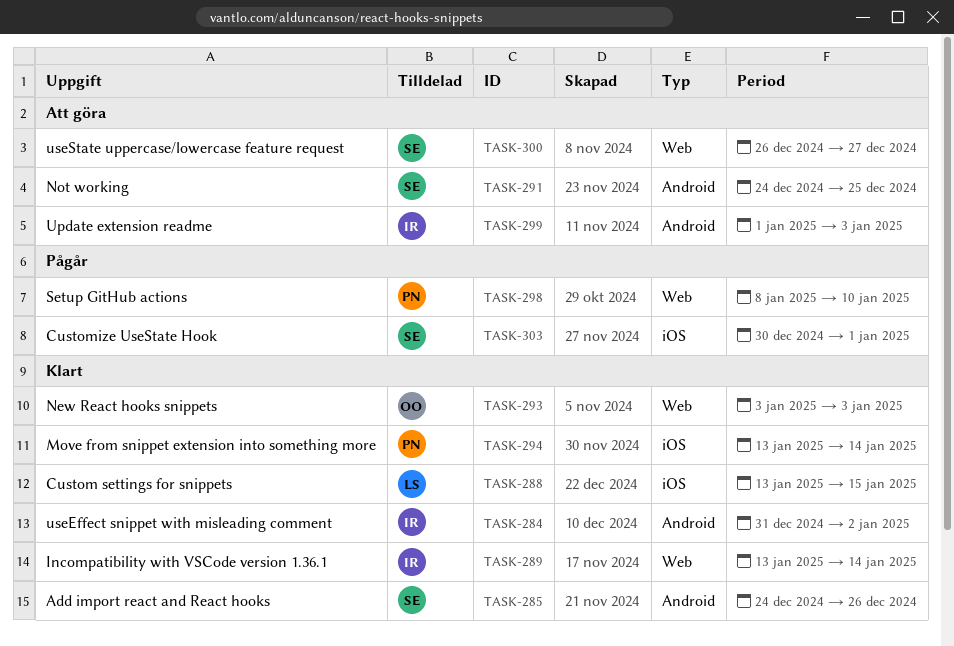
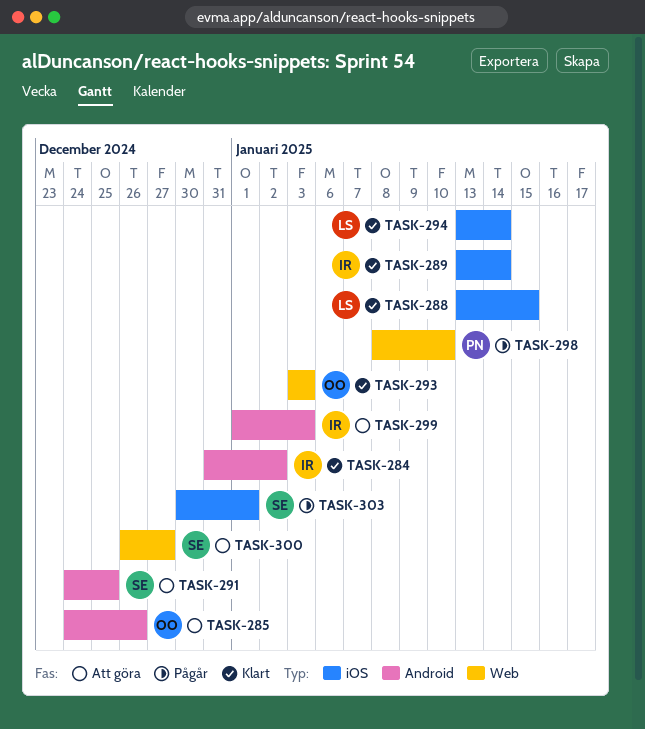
TASK-285, status: Klart -> Att göra
TASK-285, owner: SE -> OO
TASK-289, label: Web -> iOS
TASK-294, owner: PN -> LS

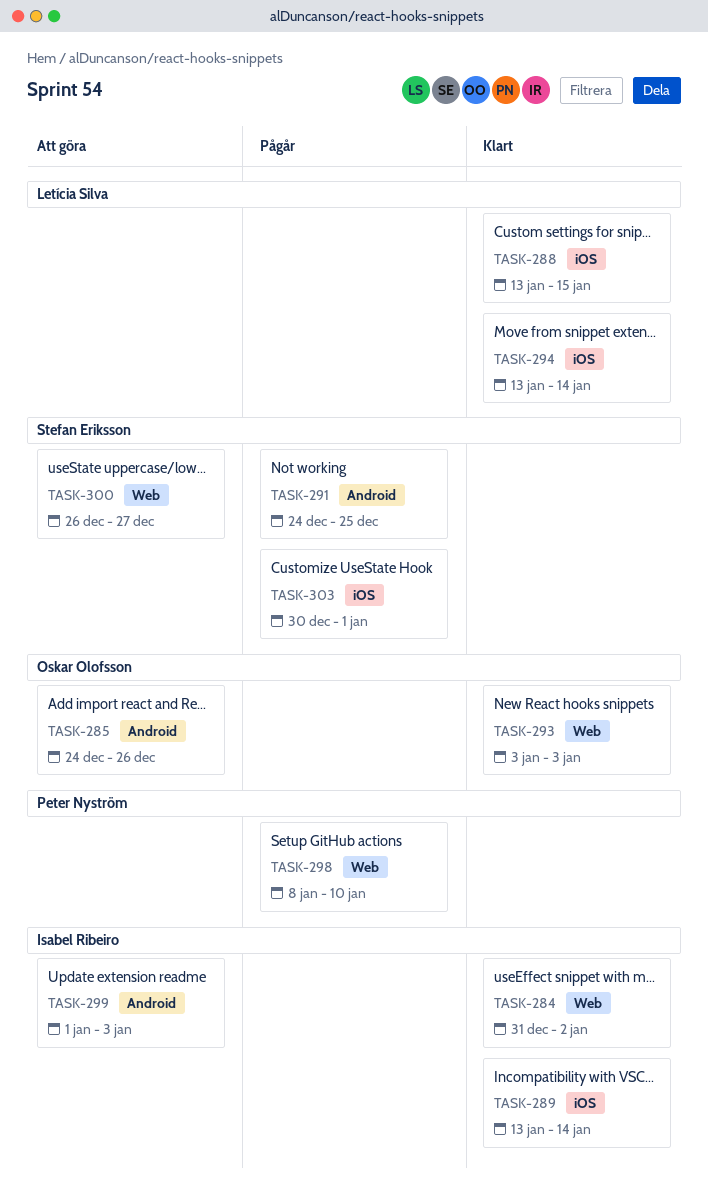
TASK-284, label: Android -> Web
TASK-291, status: Att göra -> Pågår

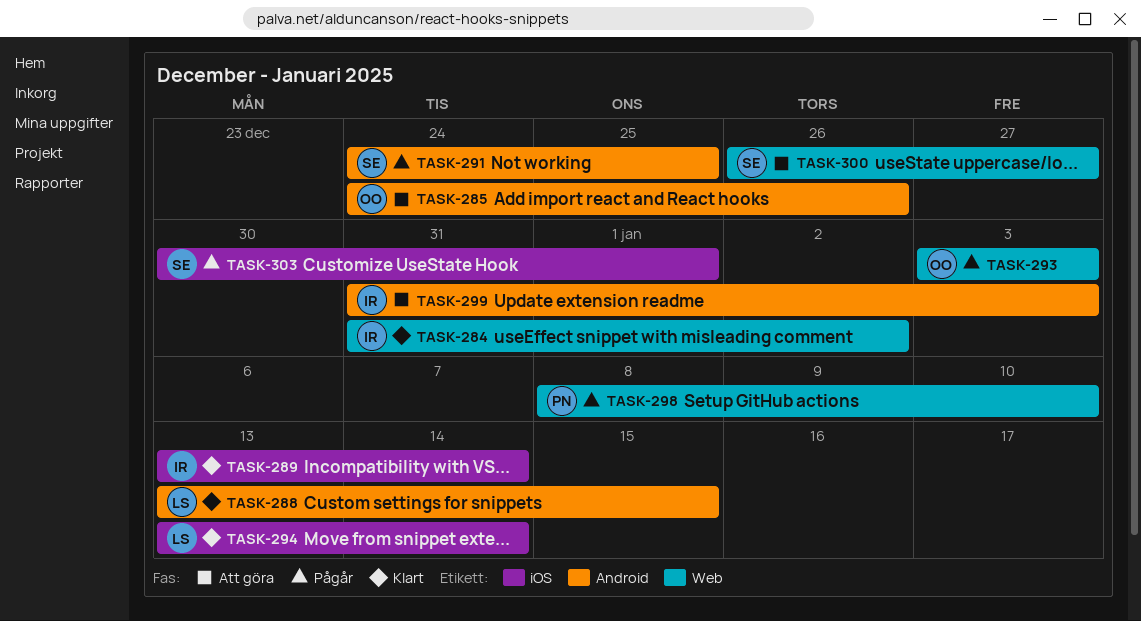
TASK-288, label: iOS -> Android
TASK-293, status: Klart -> Pågår
TASK-299, start: Jan 1 -> Dec 31

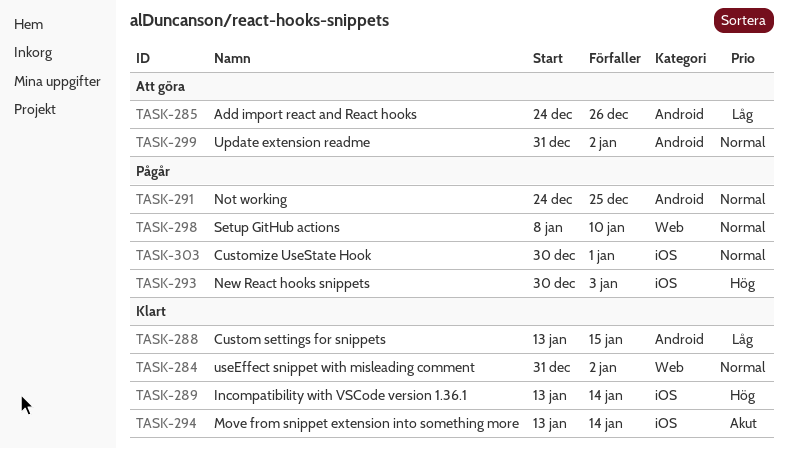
TASK-293, label: Web -> iOS
TASK-293, start: Jan 3 -> Dec 30
TASK-299, due: Jan 3 -> Jan 2
TASK-300: present -> none

